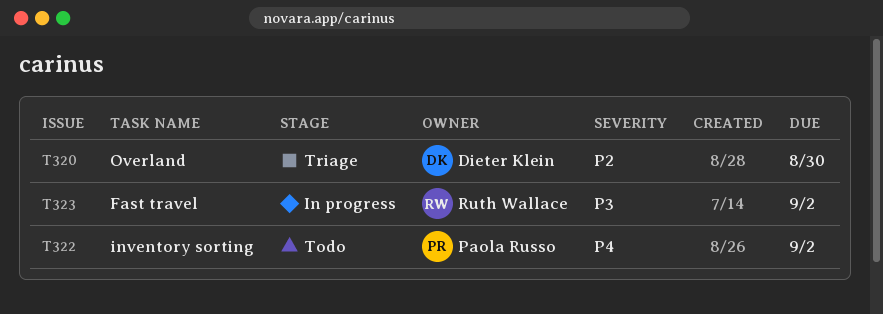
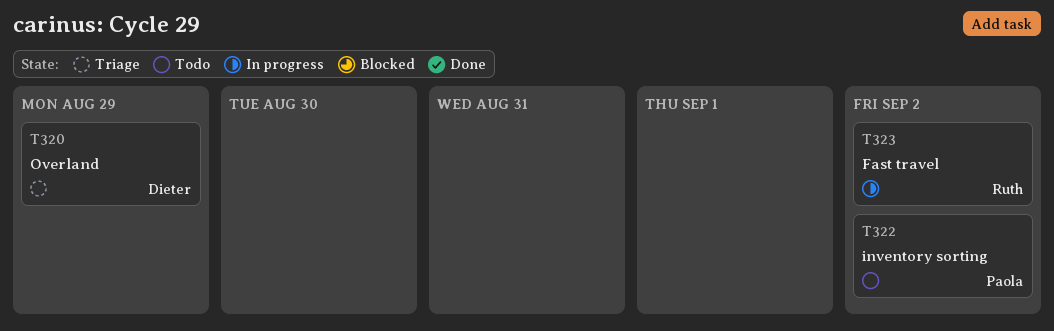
T320, due: Aug 30 -> Aug 29

